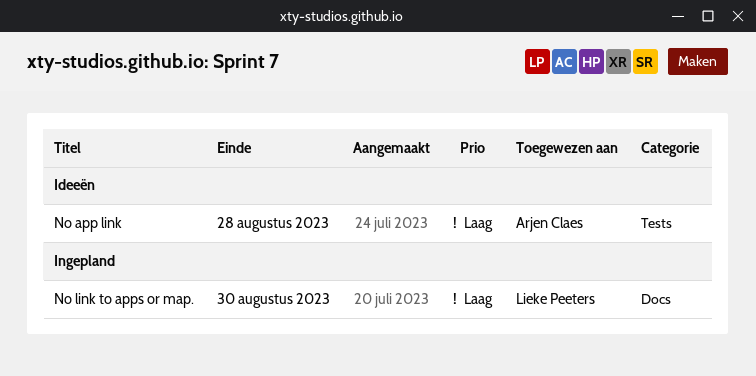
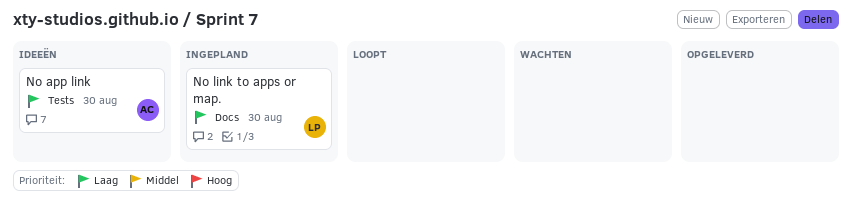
No app link, due: Aug 28 -> Aug 30

